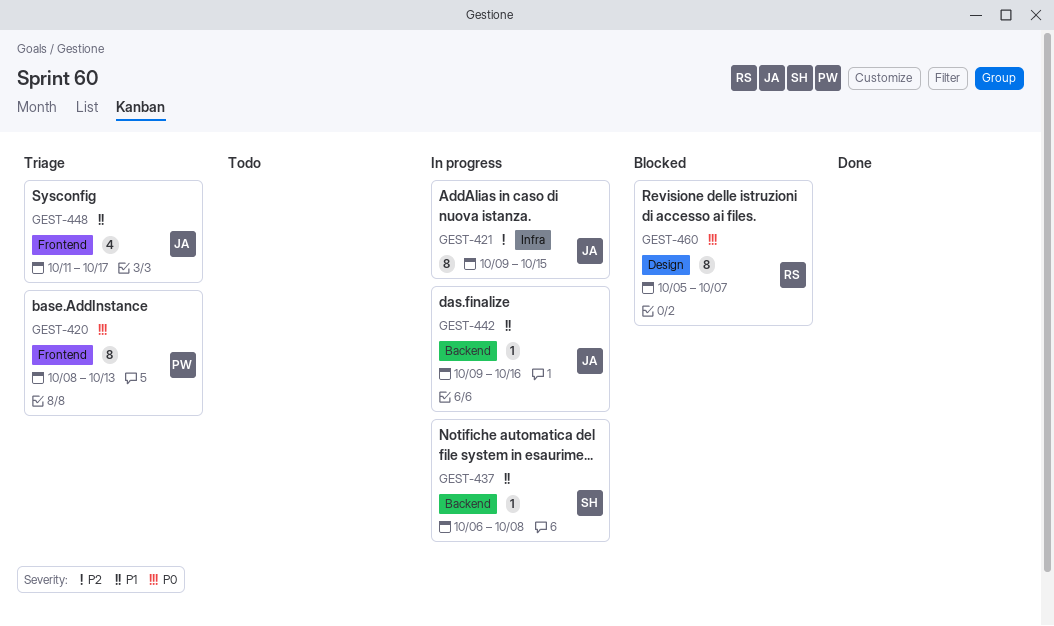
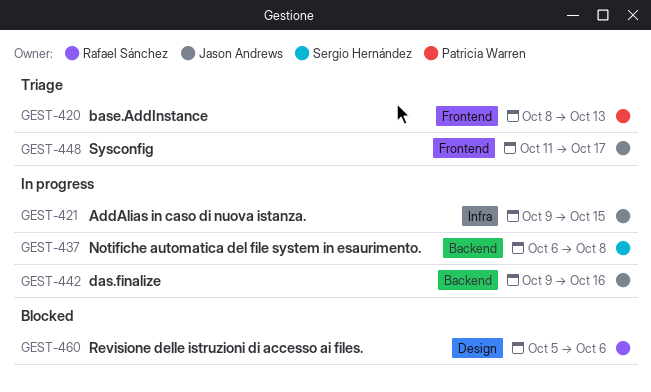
GEST-460, due: Oct 7 -> Oct 6

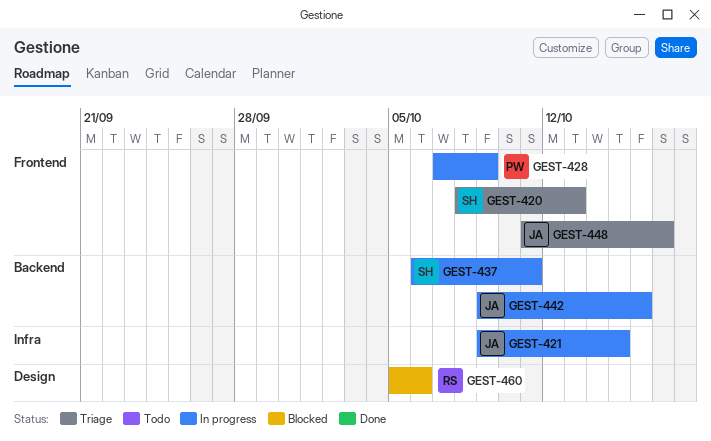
GEST-420, owner: Patricia Warren -> Sergio Hernández
GEST-428: none -> present
GEST-437, due: Oct 8 -> Oct 11

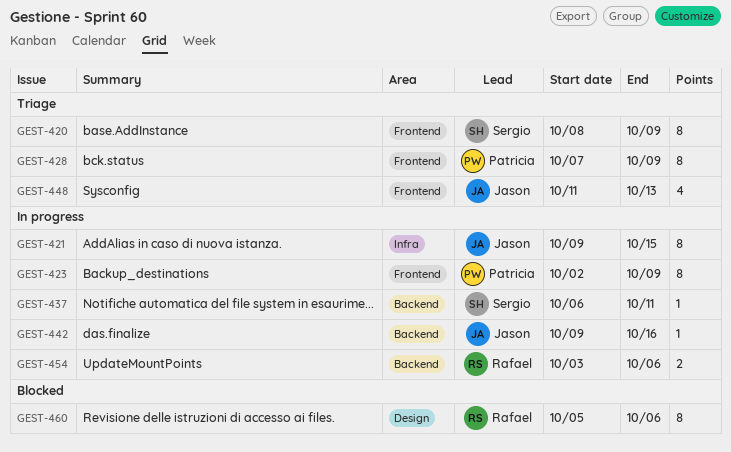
GEST-420, due: Oct 13 -> Oct 9
GEST-423: none -> present
GEST-428, status: In progress -> Triage
GEST-448, due: Oct 17 -> Oct 13
GEST-454: none -> present

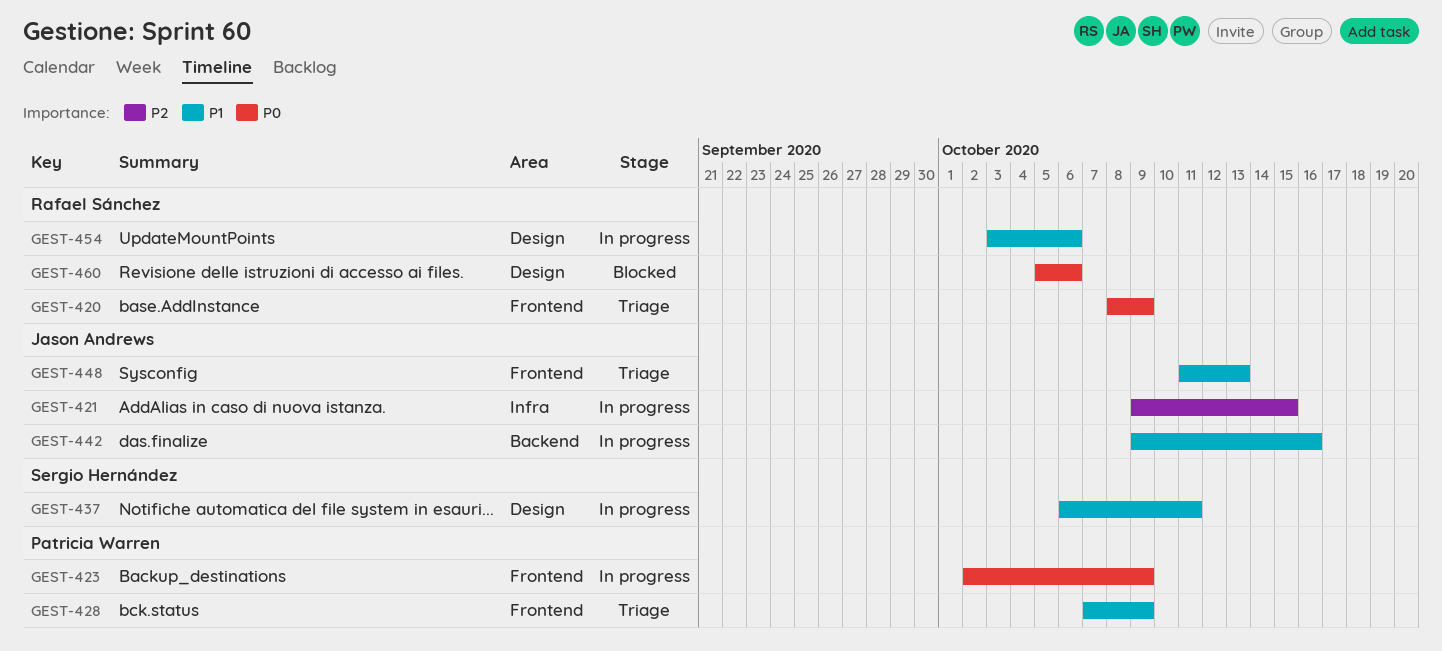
GEST-420, owner: Sergio Hernández -> Rafael Sánchez
GEST-437, label: Backend -> Design
GEST-454, label: Backend -> Design

